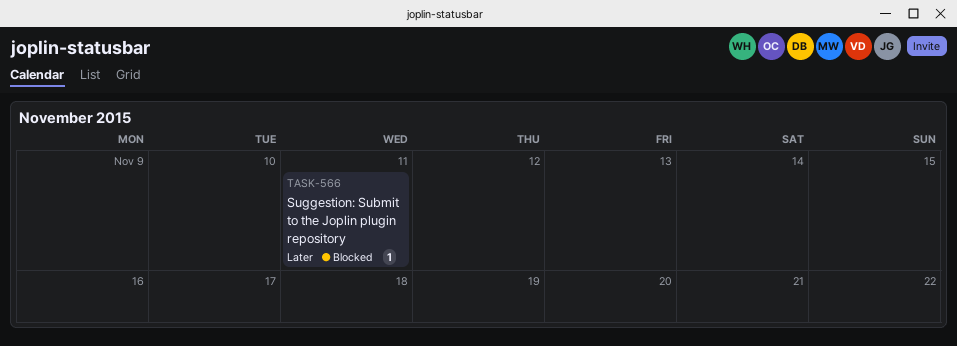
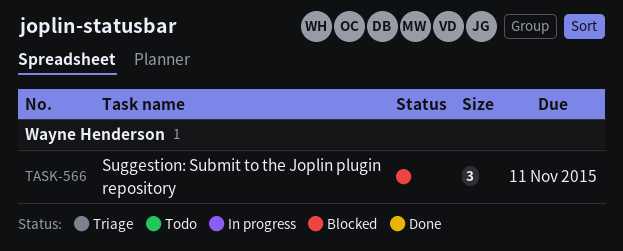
TASK-566, estimate: 1 -> 3

